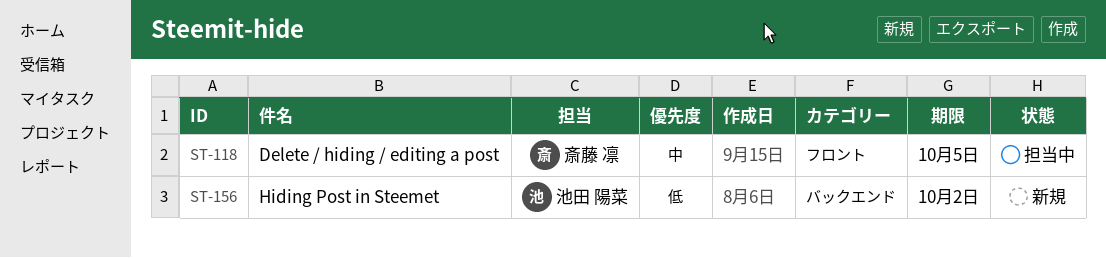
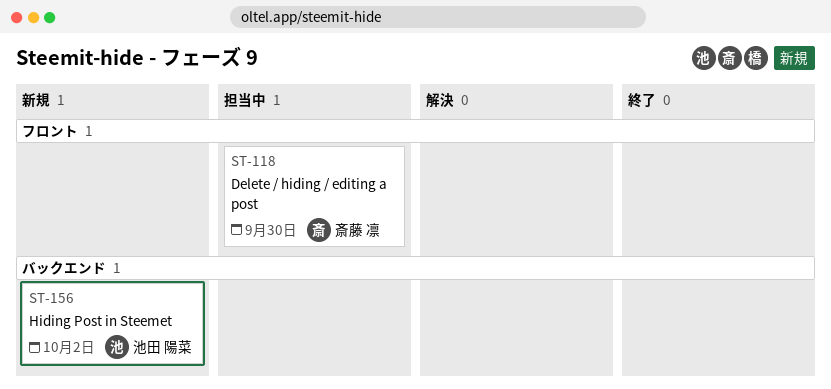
ST-118, due: Oct 5 -> Sep 30

